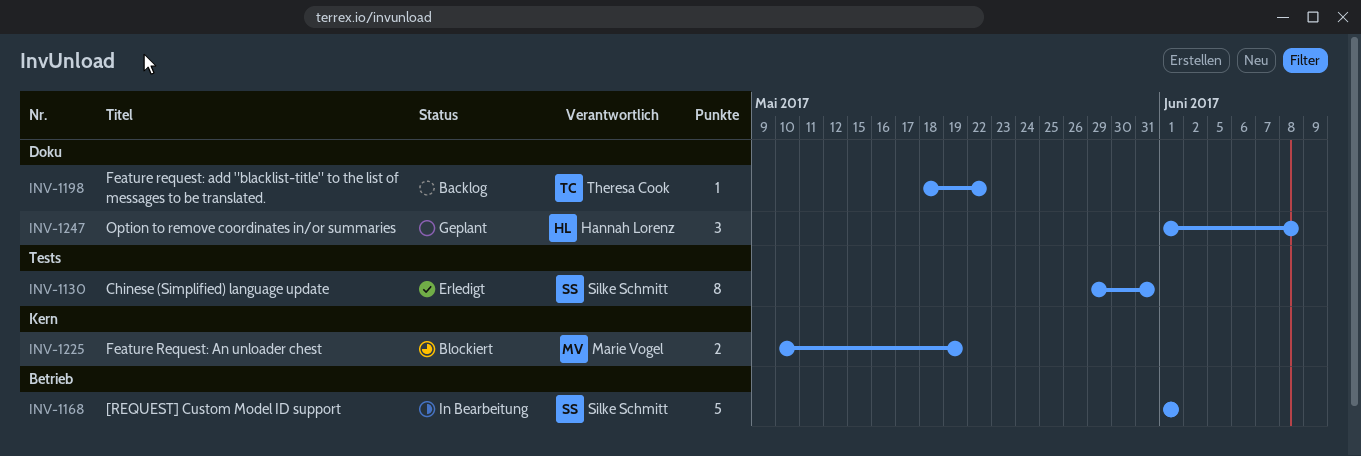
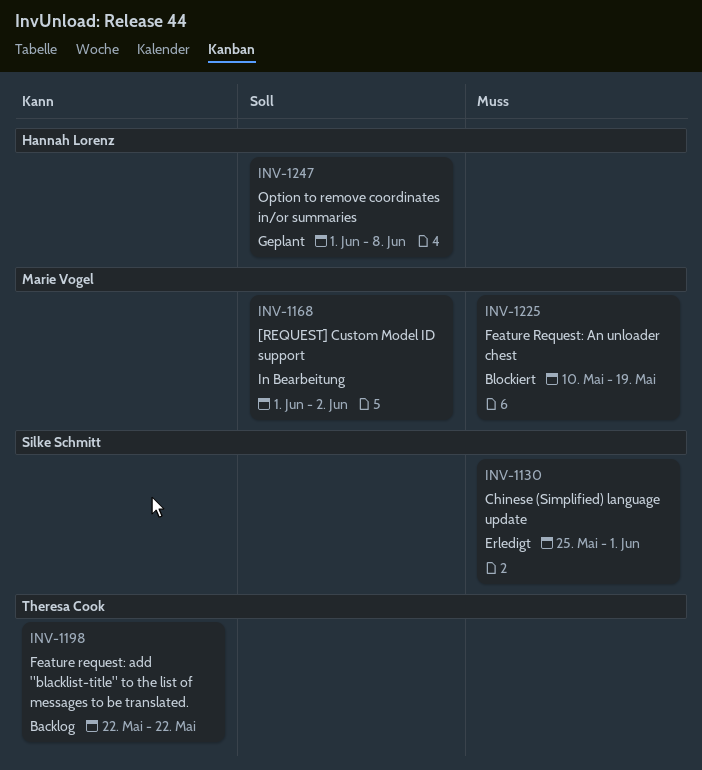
INV-1130, start: May 29 -> May 25
INV-1130, due: May 31 -> Jun 1
INV-1168, owner: Silke Schmitt -> Marie Vogel
INV-1168, due: Jun 1 -> Jun 2
INV-1198, start: May 18 -> May 22

